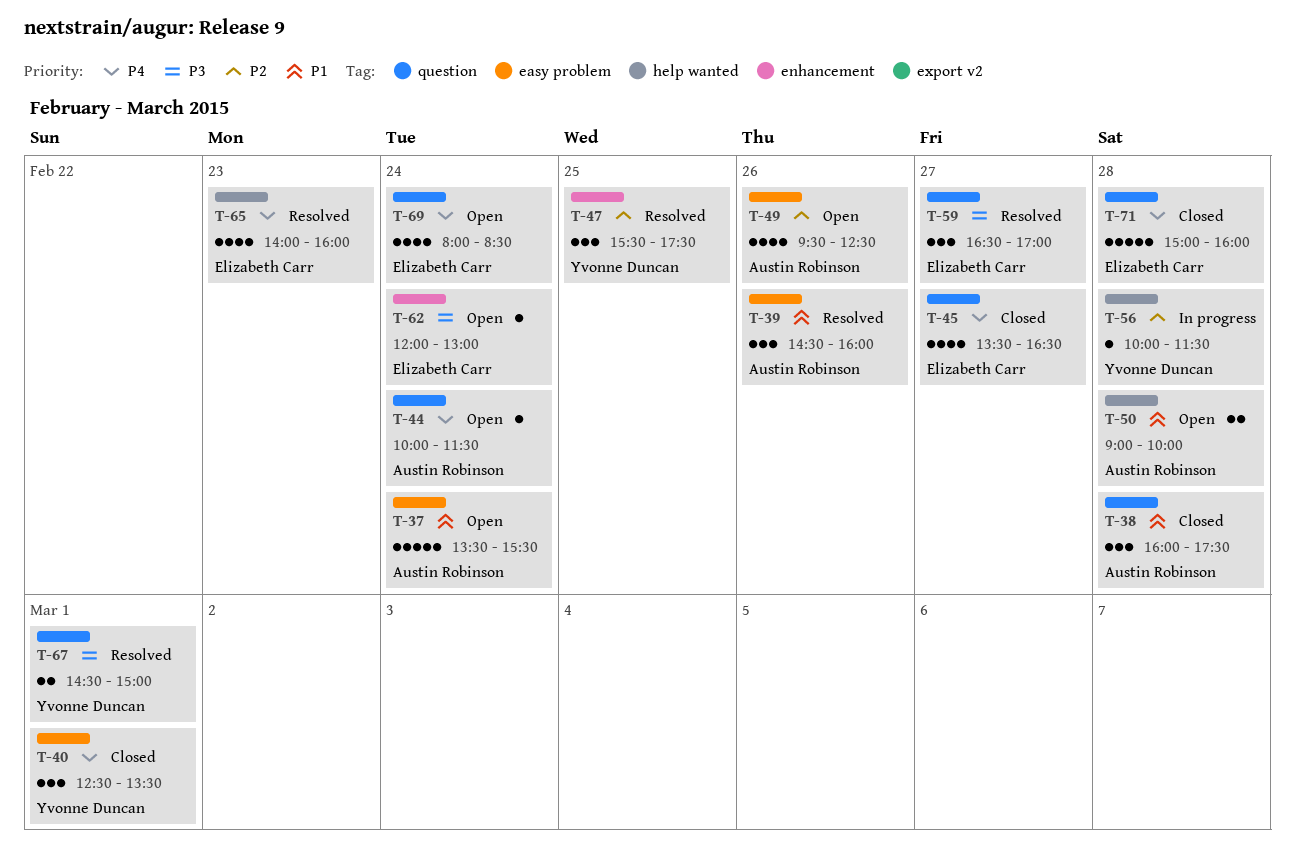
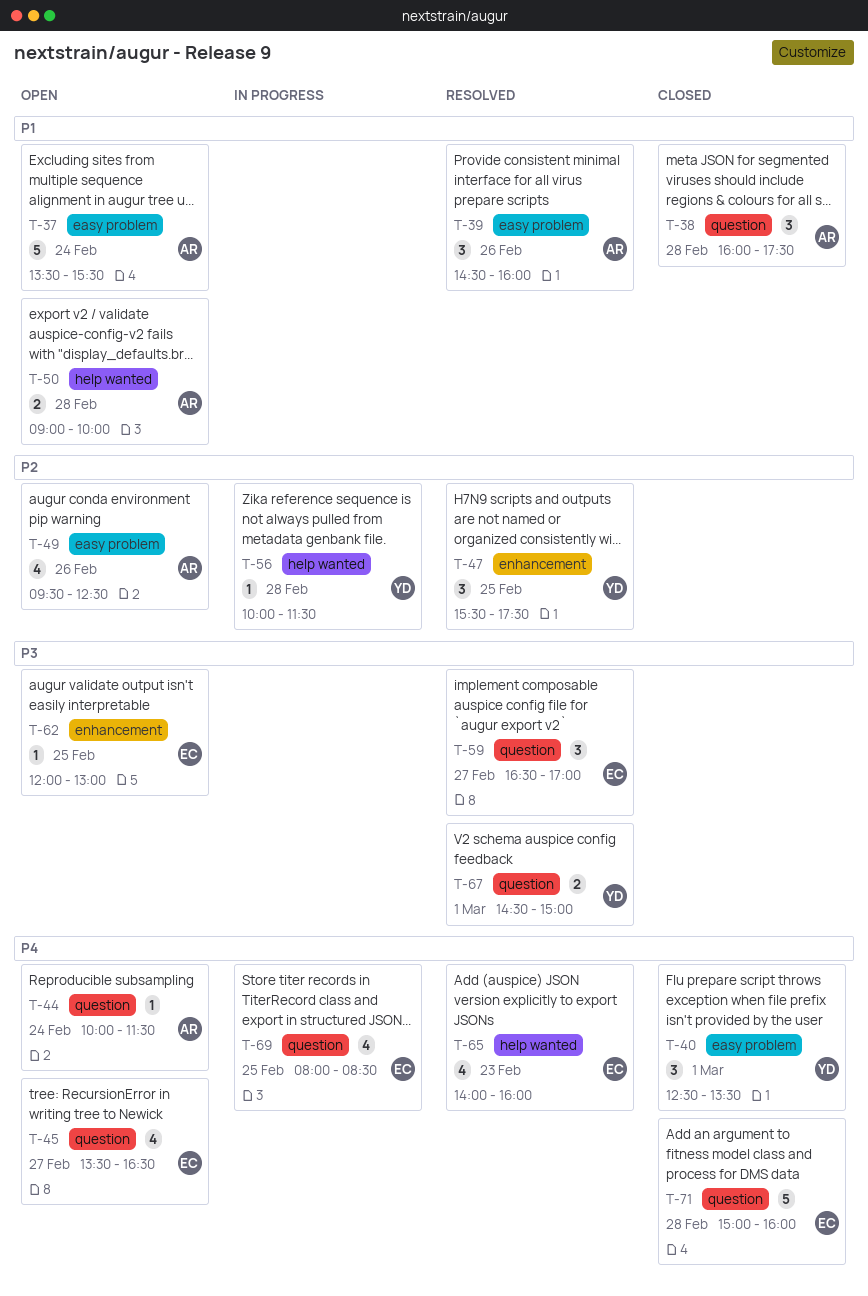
T-45, status: Closed -> Open
T-62, day: Feb 24 -> Feb 25
T-69, status: Open -> In progress
T-69, day: Feb 24 -> Feb 25

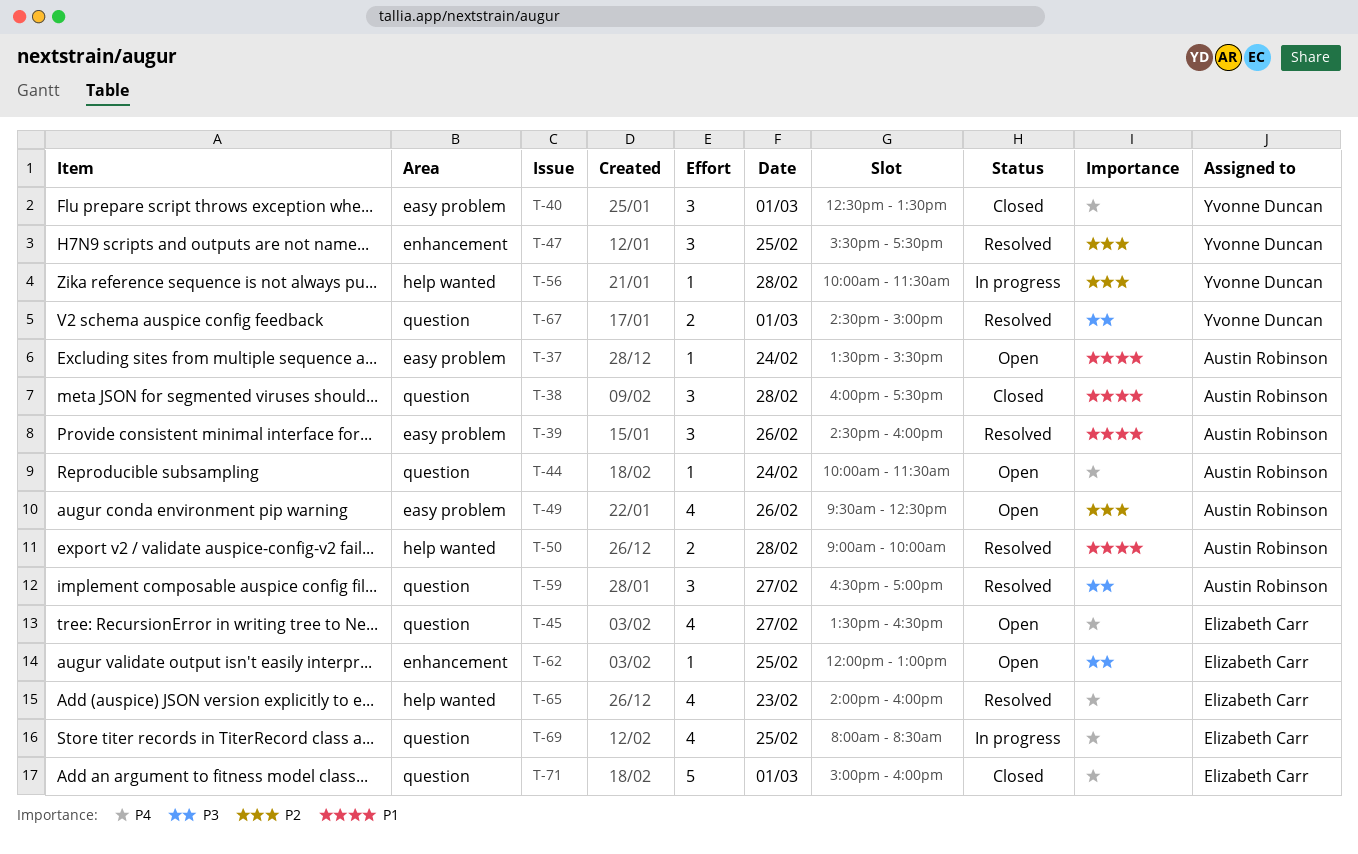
T-37, estimate: 5 -> 1
T-50, status: Open -> Resolved
T-59, owner: Elizabeth Carr -> Austin Robinson
T-71, day: Feb 28 -> Mar 1

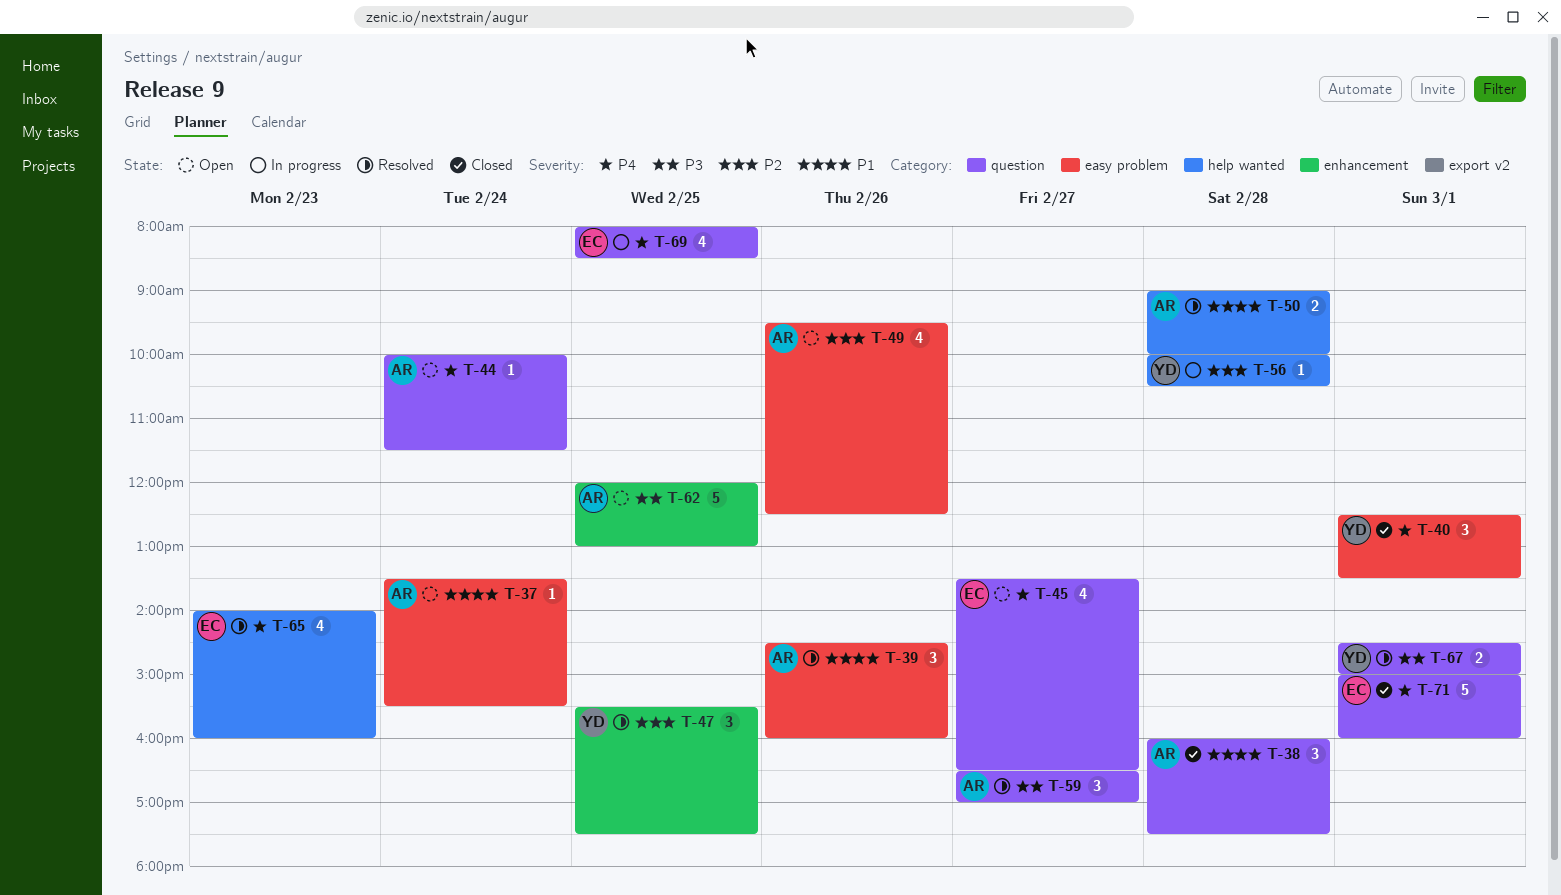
T-56, ends: 11:30 -> 10:30
T-62, owner: Elizabeth Carr -> Austin Robinson
T-62, estimate: 1 -> 5

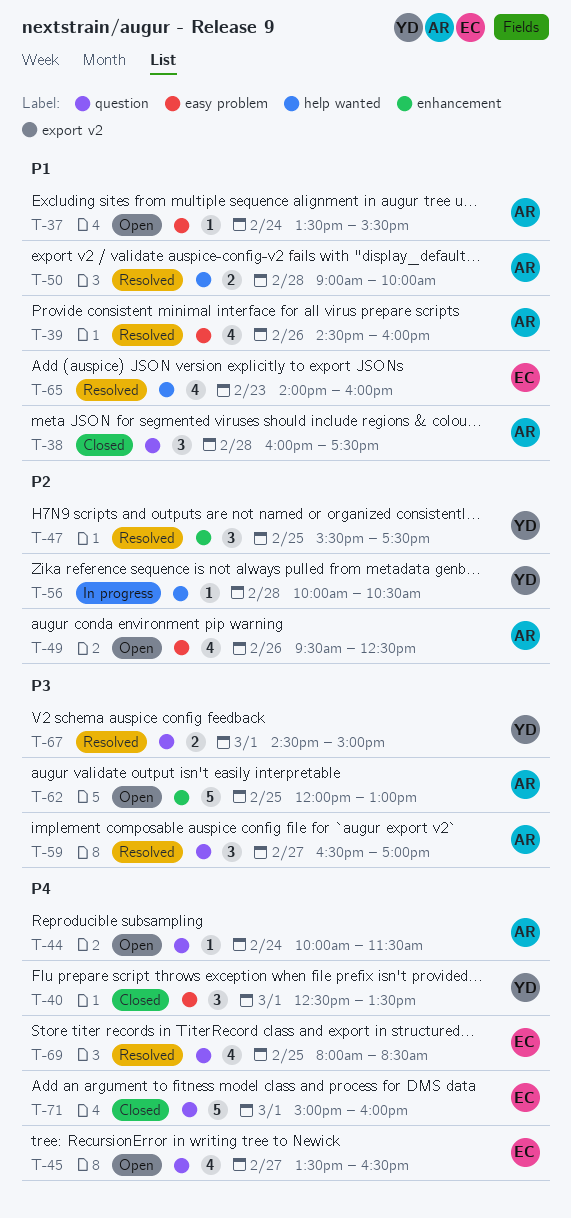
T-39, estimate: 3 -> 4
T-65, priority: P4 -> P1
T-69, status: In progress -> Resolved

